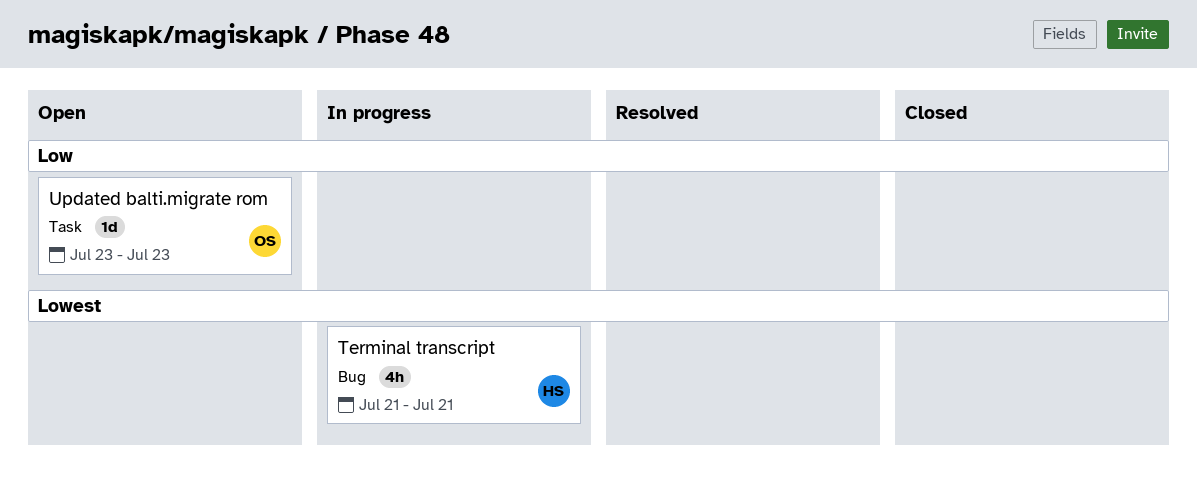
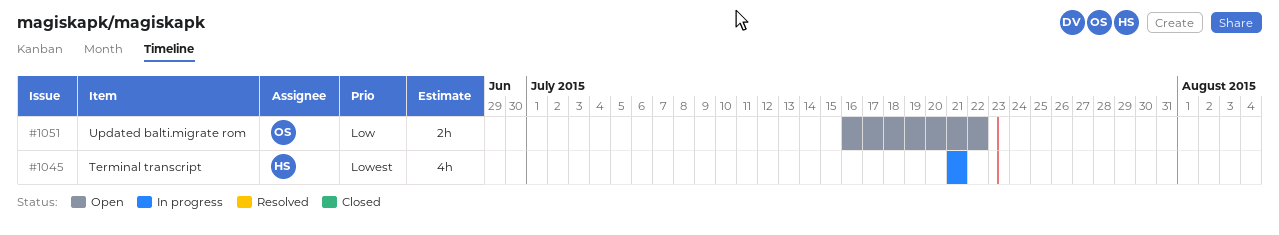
Updated balti.migrate rom, estimate: 1d -> 2h
Updated balti.migrate rom, start: Jul 23 -> Jul 16
Updated balti.migrate rom, due: Jul 23 -> Jul 22

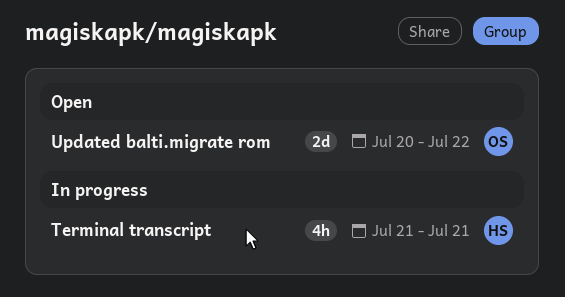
Updated balti.migrate rom, estimate: 2h -> 2d
Updated balti.migrate rom, start: Jul 16 -> Jul 20

